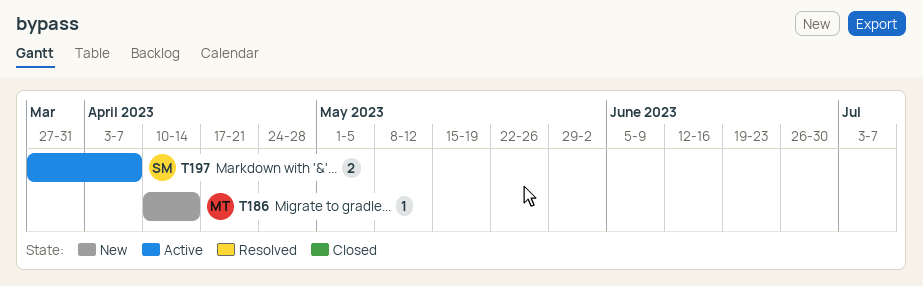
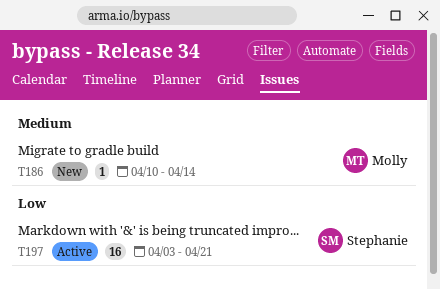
T197, estimate: 2 -> 16
T197, start: Mar 27 -> Apr 3
T197, due: Apr 7 -> Apr 21

